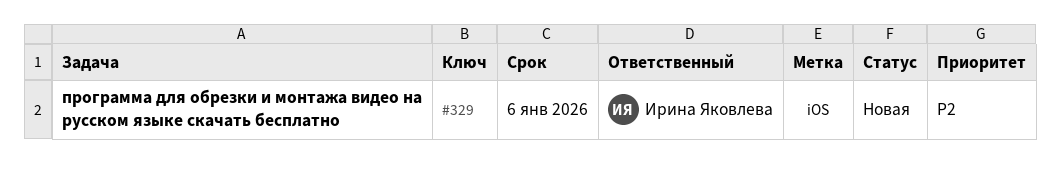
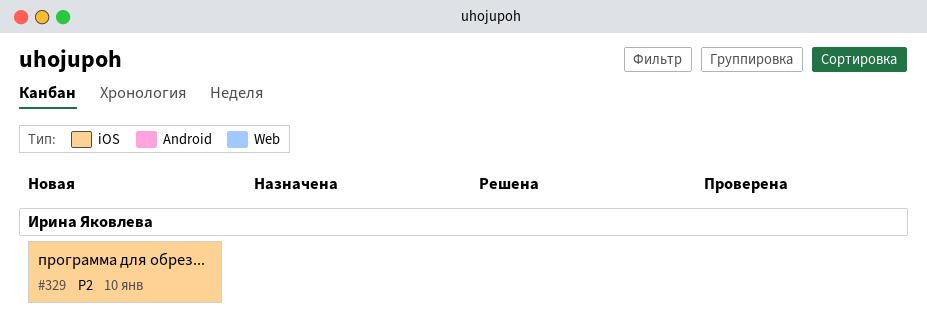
#329, due: Jan 6 -> Jan 10

